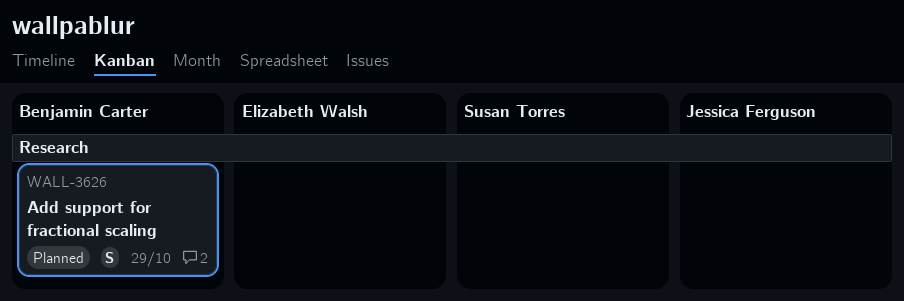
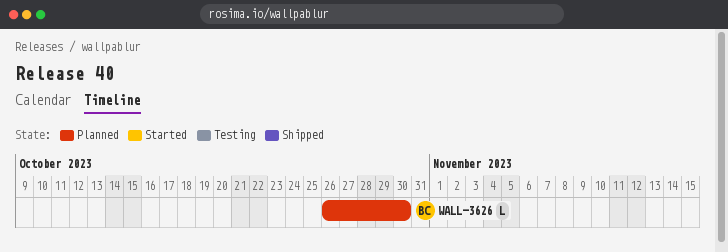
WALL-3626, estimate: S -> L
WALL-3626, due: Oct 29 -> Oct 30

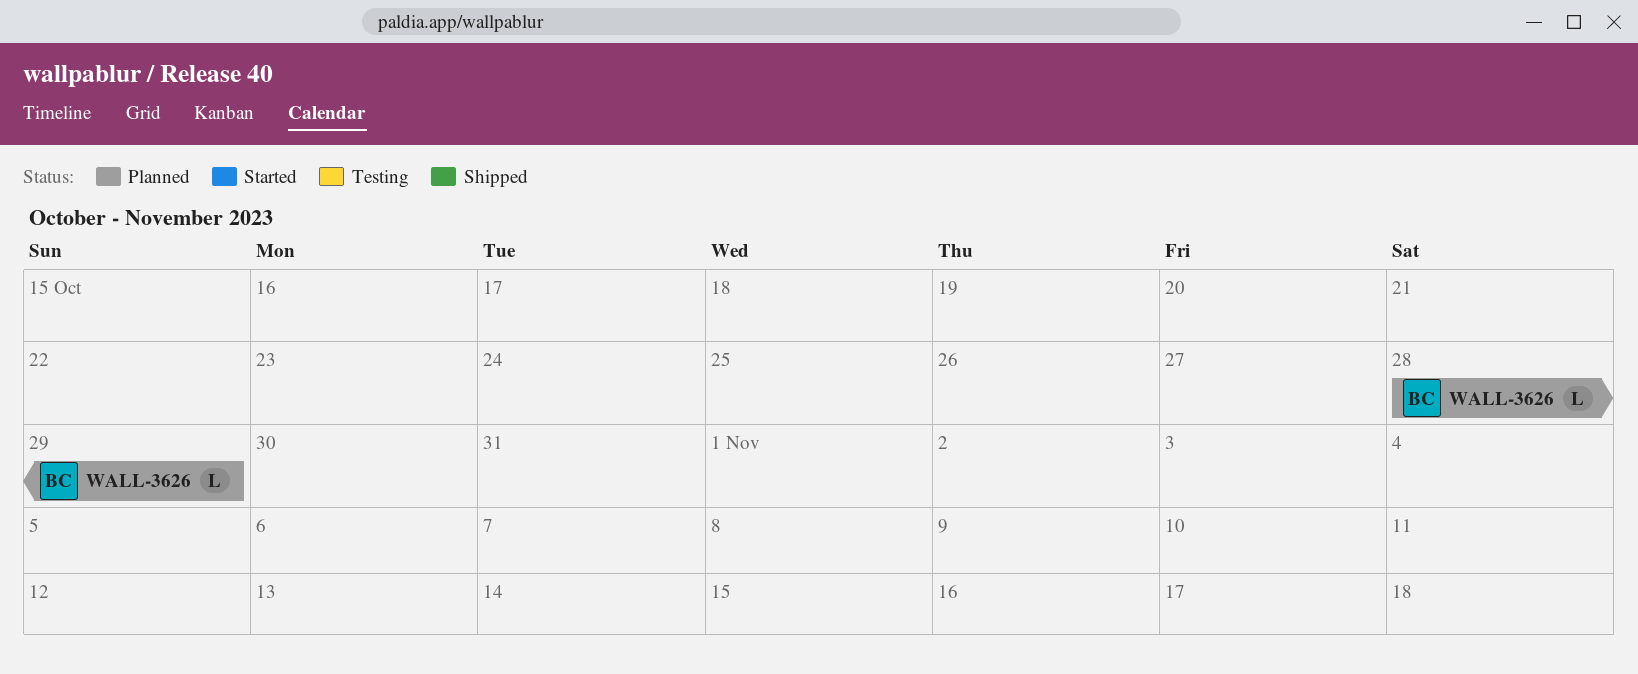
WALL-3626, start: Oct 26 -> Oct 28
WALL-3626, due: Oct 30 -> Oct 29

